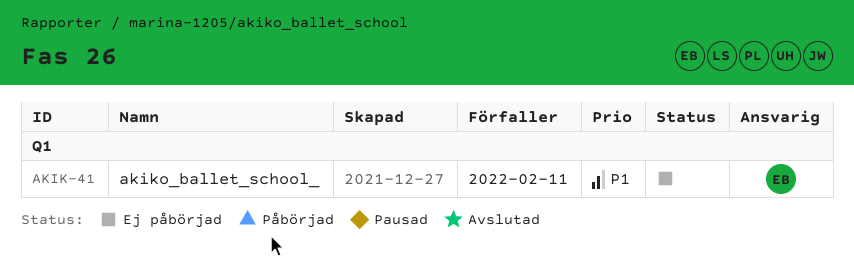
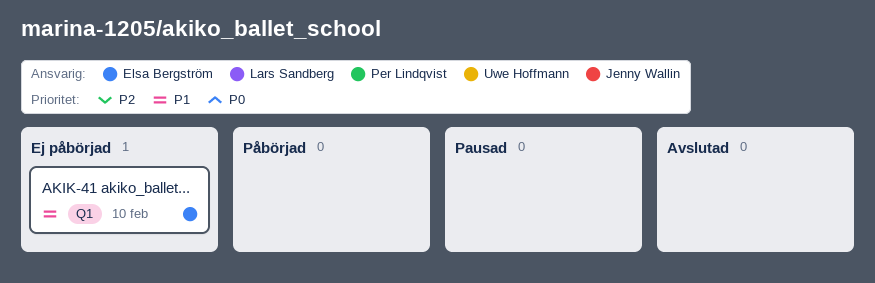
AKIK-41, due: Feb 11 -> Feb 10

